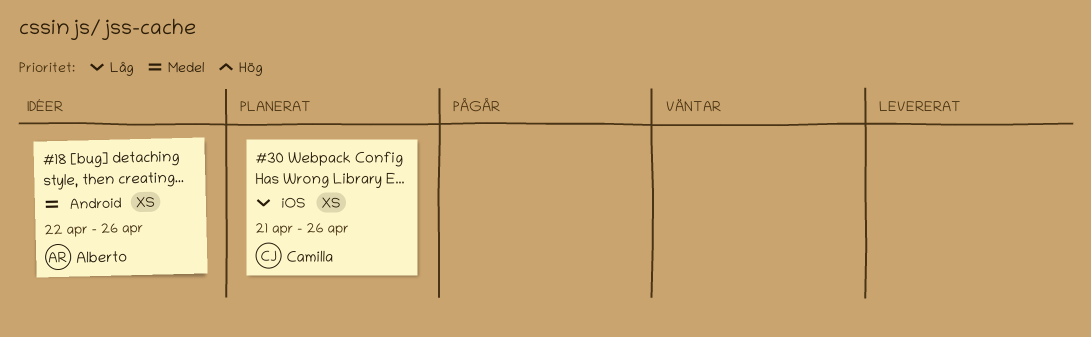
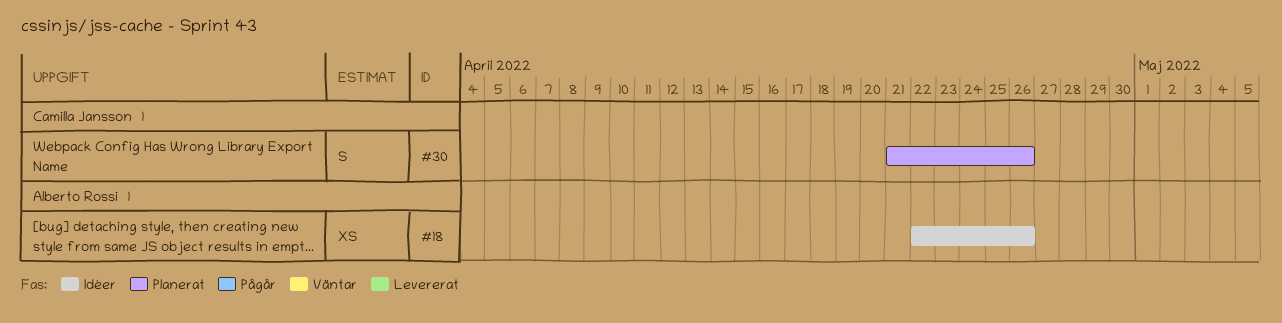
#30, estimate: XS -> S

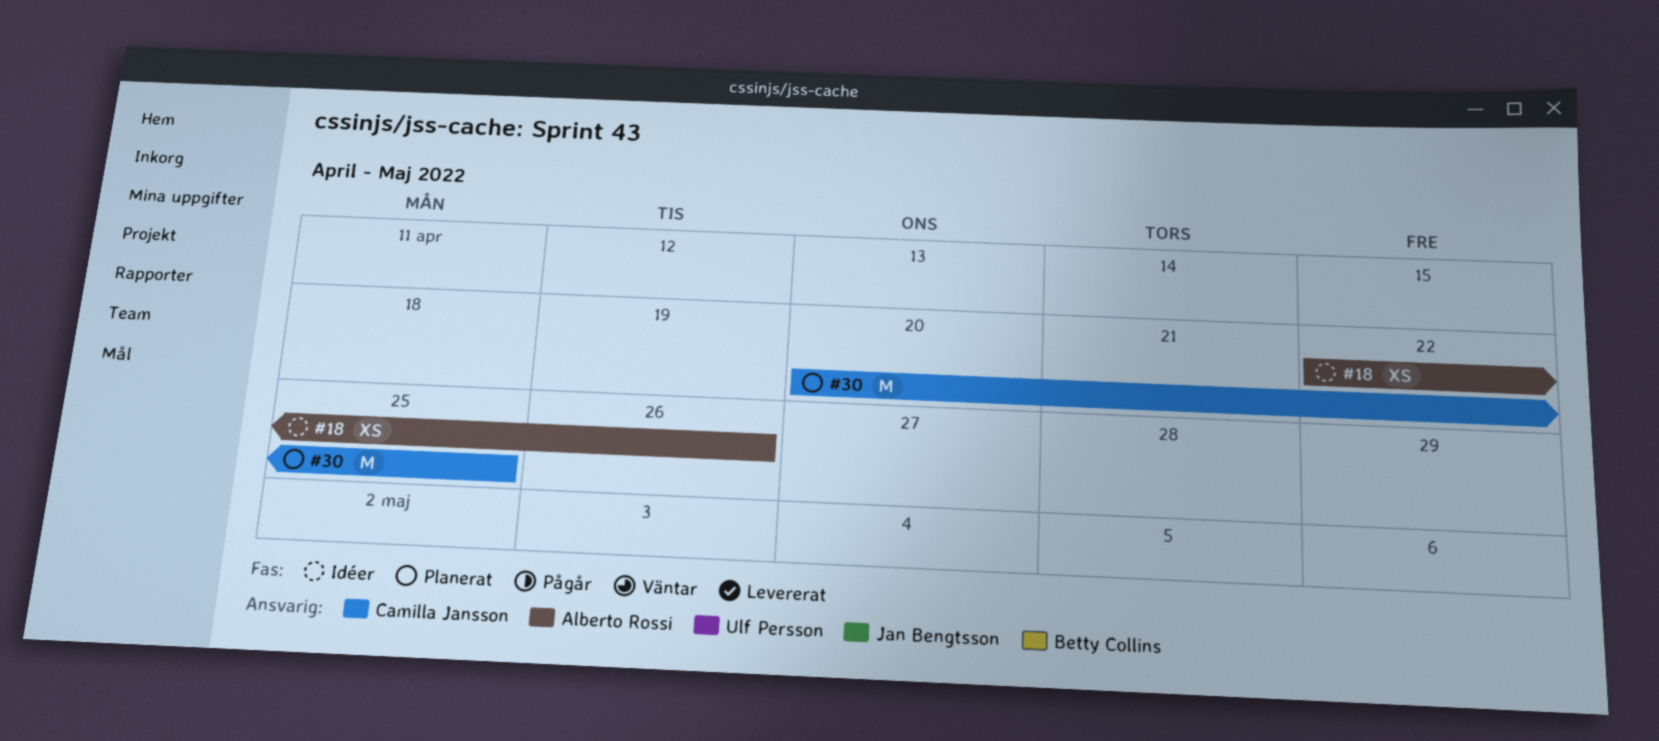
#30, estimate: S -> M
#30, start: Apr 21 -> Apr 20
#30, due: Apr 26 -> Apr 25

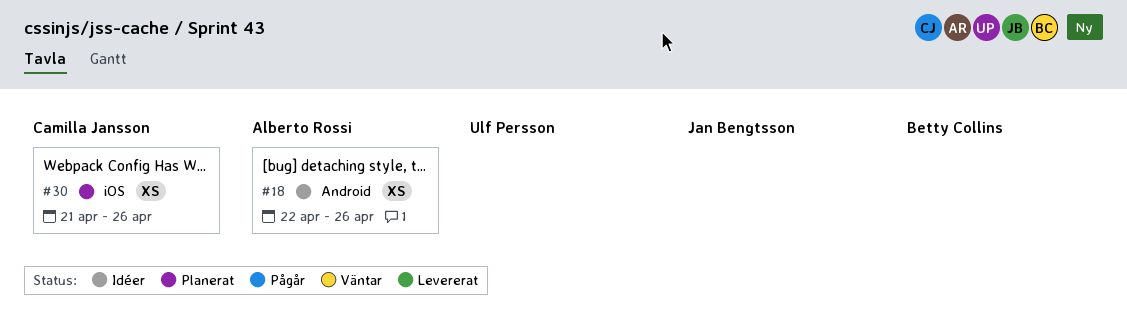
#30, estimate: M -> XS
#30, start: Apr 20 -> Apr 21
#30, due: Apr 25 -> Apr 26

